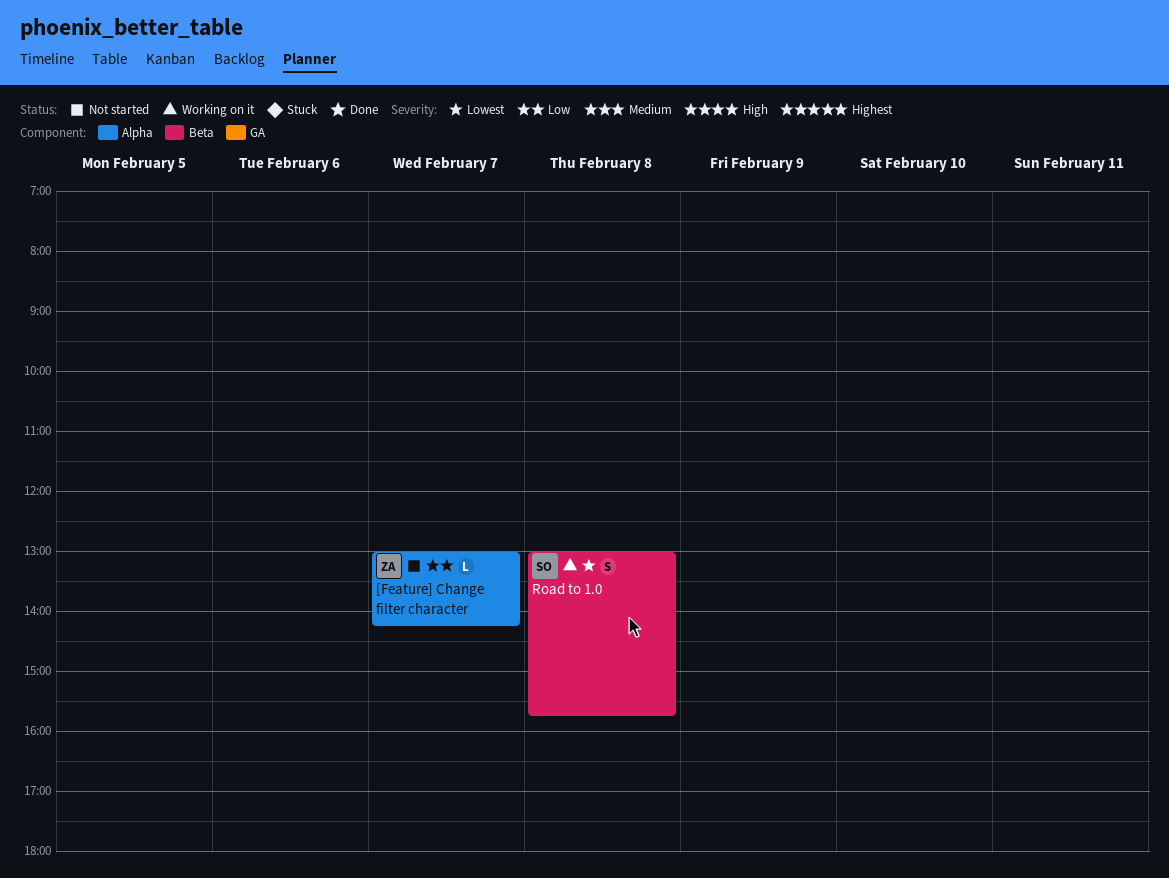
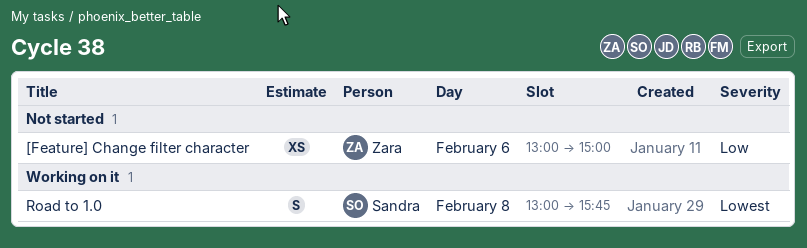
[Feature] Change filter character, estimate: L -> XS
[Feature] Change filter character, day: Feb 7 -> Feb 6
[Feature] Change filter character, ends: 14:15 -> 15:00

